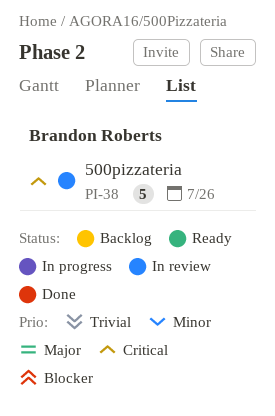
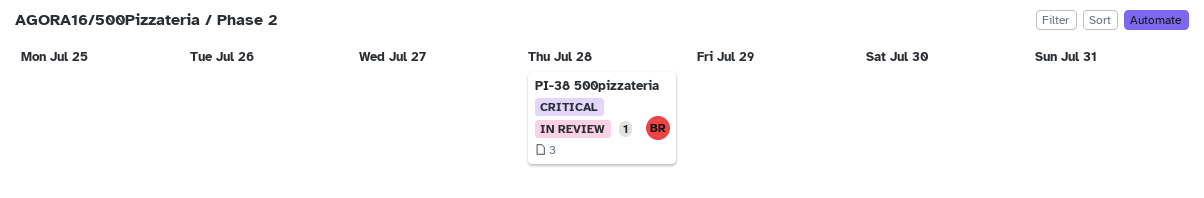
PI-38, estimate: 5 -> 1
PI-38, due: Jul 26 -> Jul 28

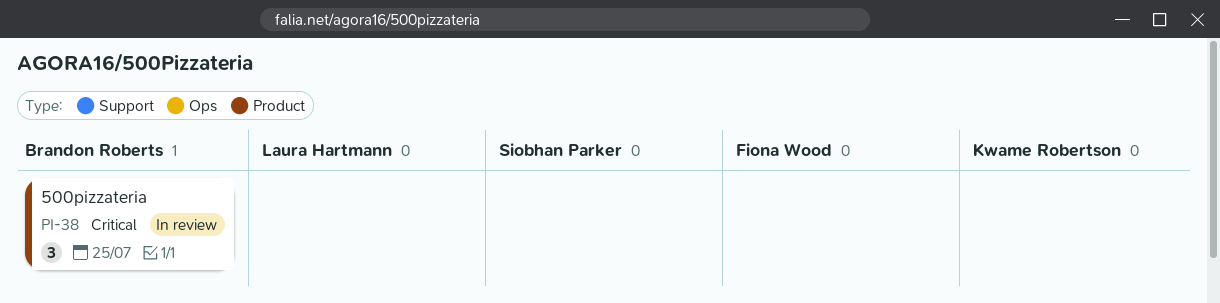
PI-38, estimate: 1 -> 3
PI-38, due: Jul 28 -> Jul 25

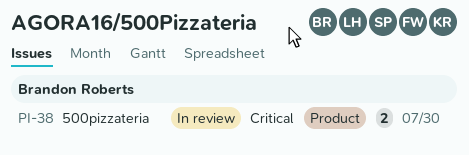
PI-38, estimate: 3 -> 2
PI-38, due: Jul 25 -> Jul 30

